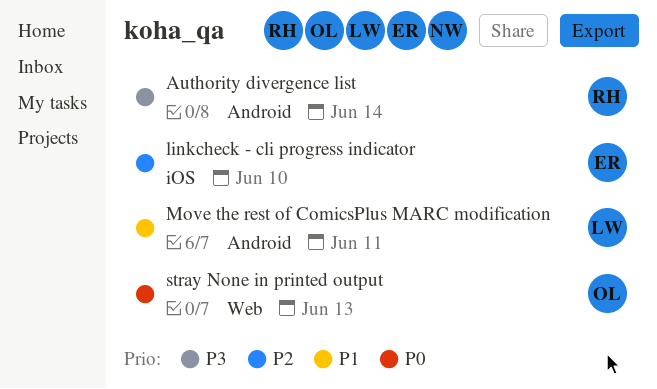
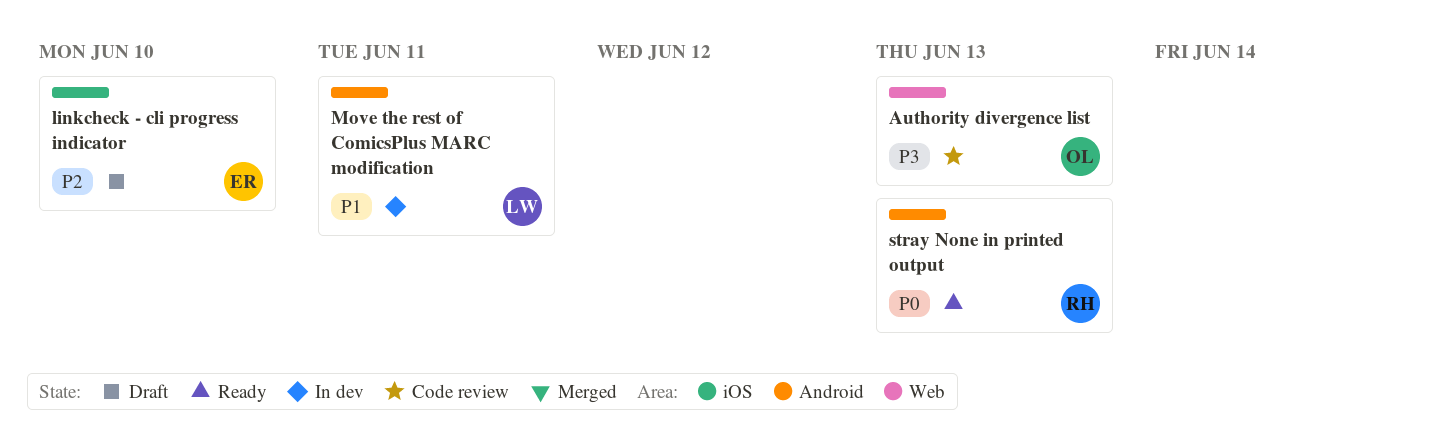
Authority divergence list, owner: RH -> OL
Authority divergence list, label: Android -> Web
Authority divergence list, due: Jun 14 -> Jun 13
stray None in printed output, owner: OL -> RH
stray None in printed output, label: Web -> Android

